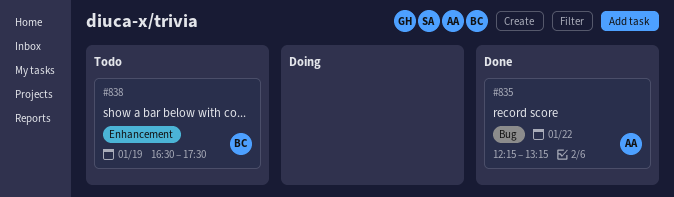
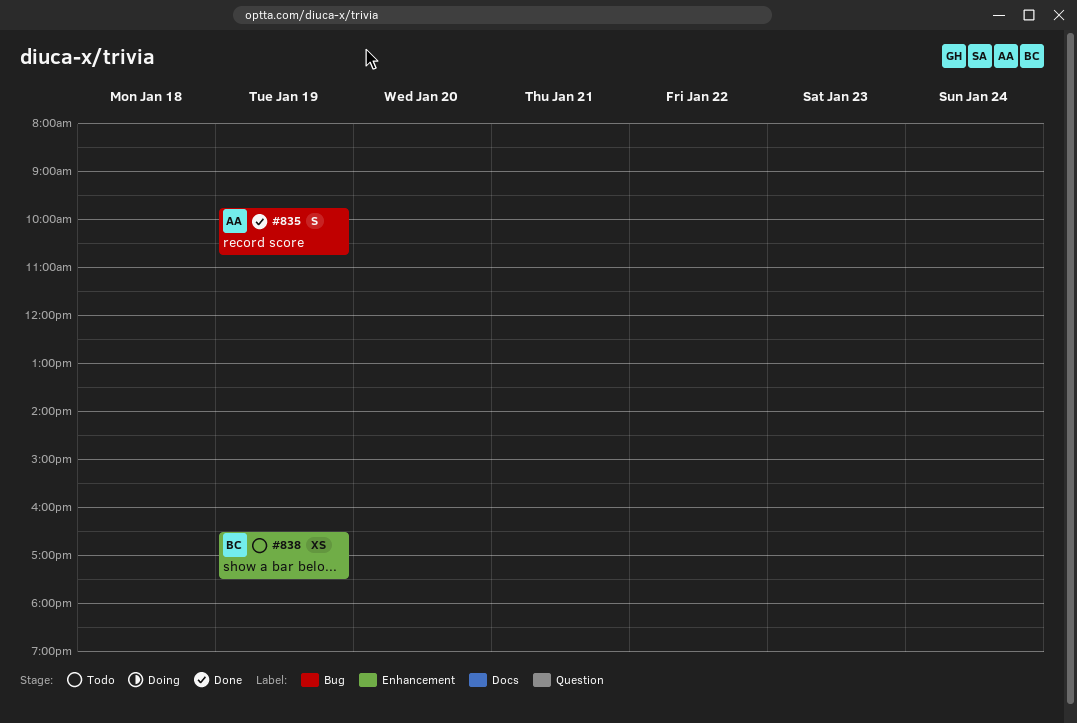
#835, day: Jan 22 -> Jan 19
#835, begins: 12:15 -> 09:45
#835, ends: 13:15 -> 10:45

